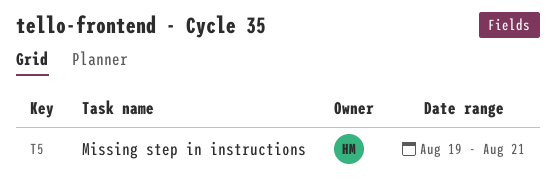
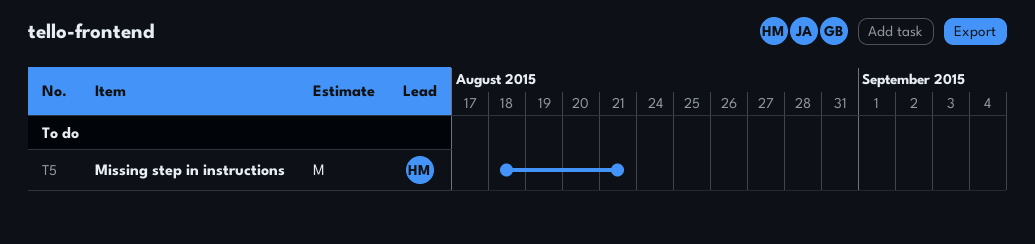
T5, start: Aug 19 -> Aug 18

